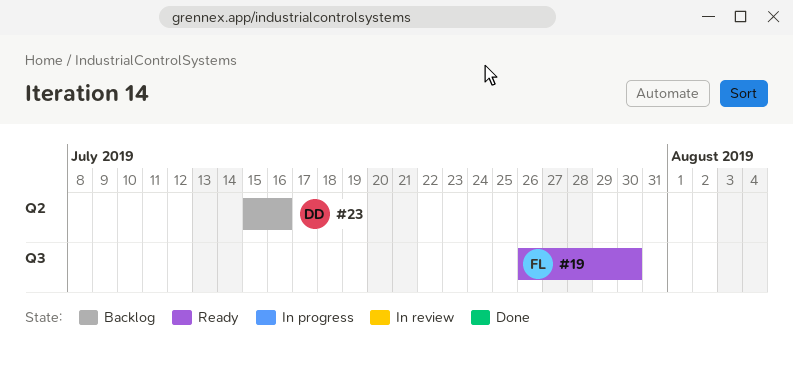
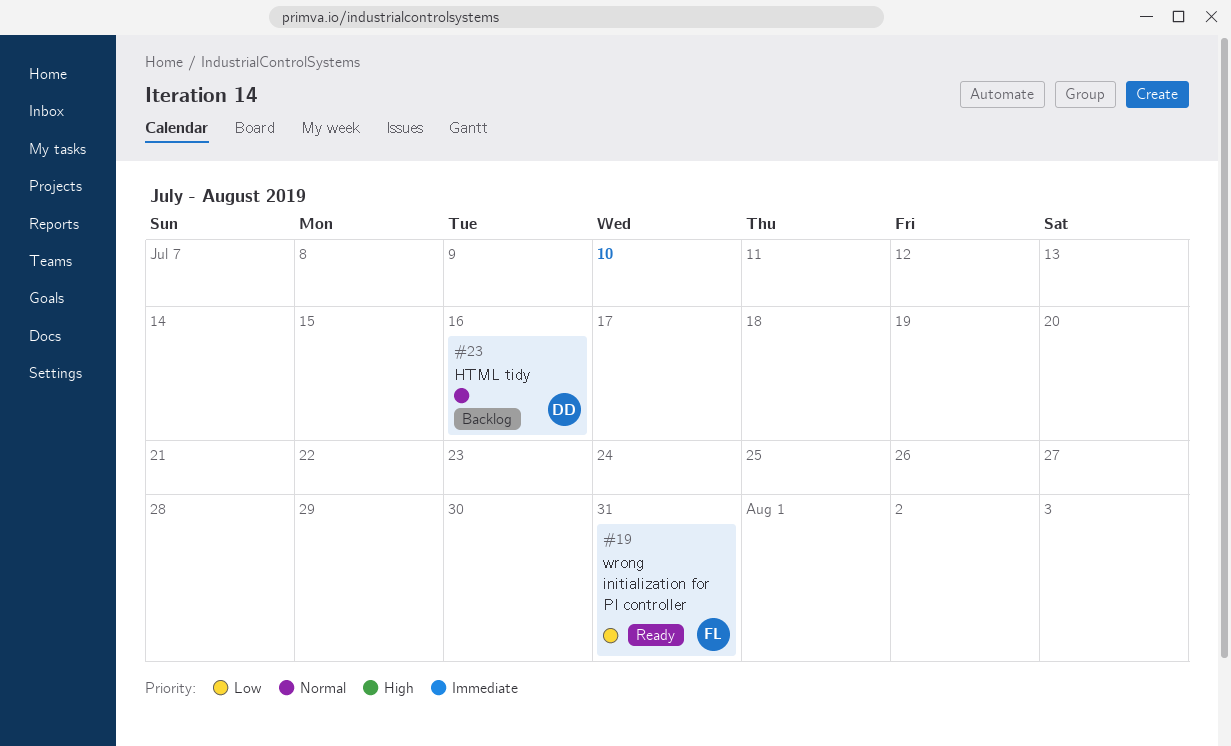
#19, due: Jul 30 -> Jul 31

